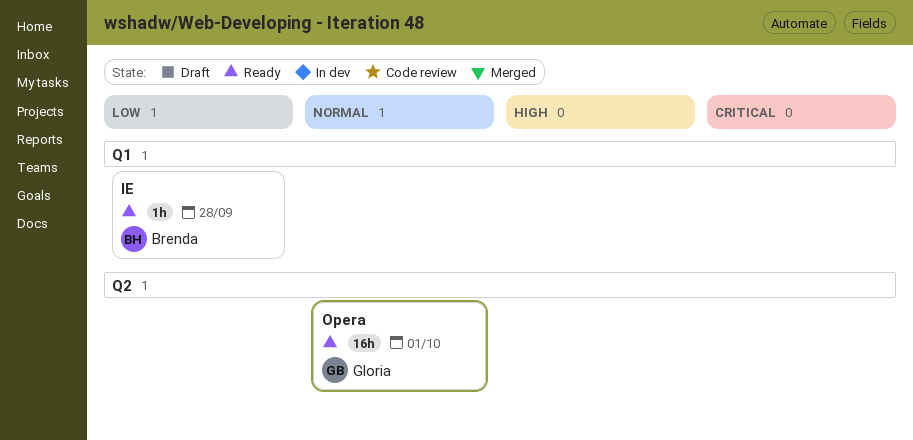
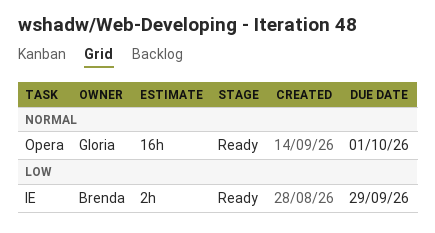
IE, estimate: 1h -> 2h
IE, due: Sep 28 -> Sep 29

